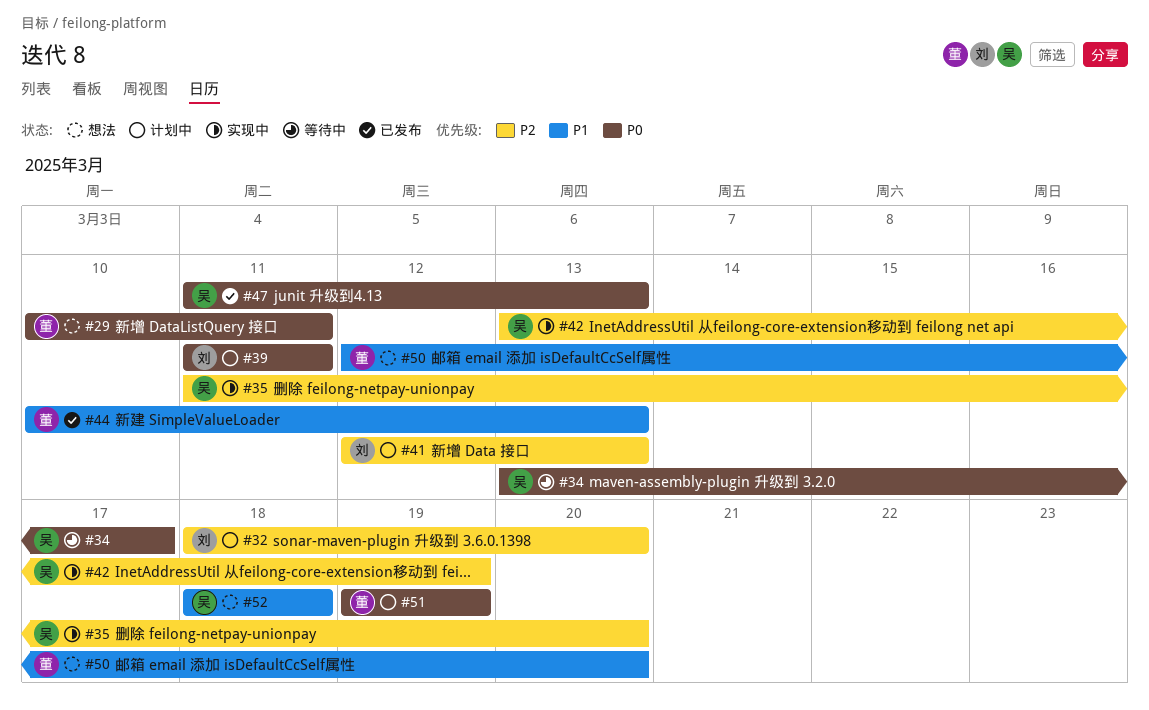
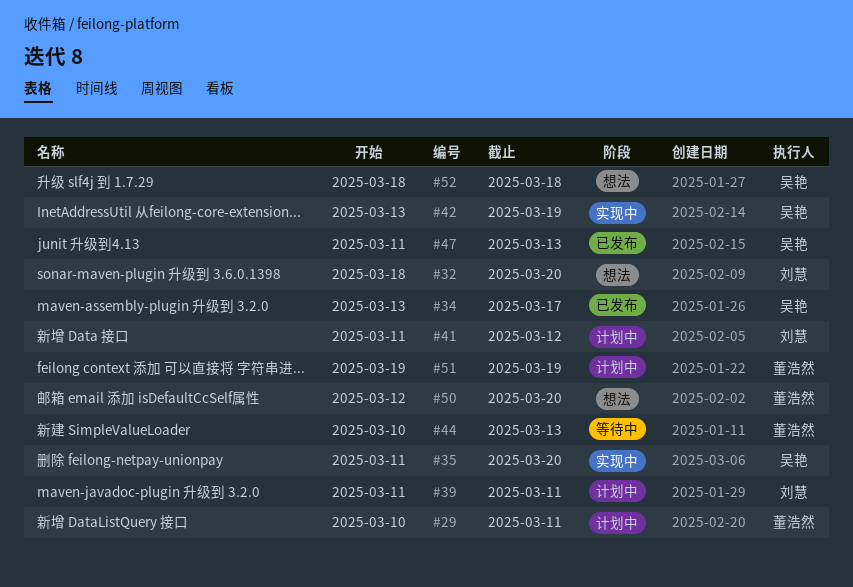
#29, status: 想法 -> 计划中
#32, status: 计划中 -> 想法
#34, status: 等待中 -> 已发布
#41, start: Mar 12 -> Mar 11
#41, due: Mar 13 -> Mar 12
#44, status: 已发布 -> 等待中

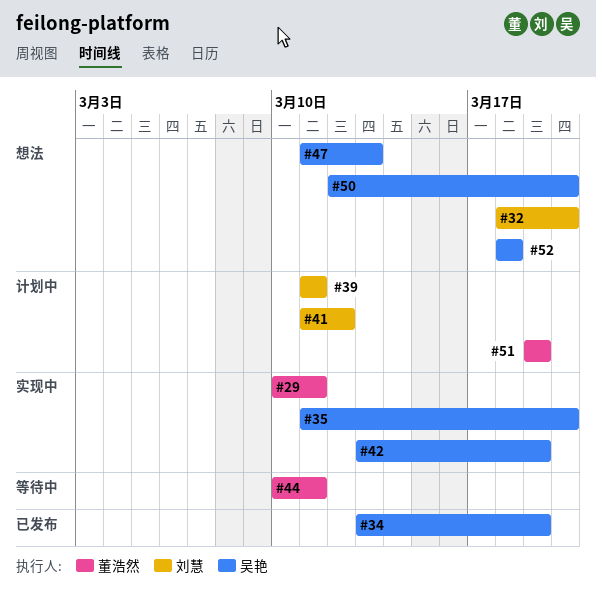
#29, status: 计划中 -> 实现中
#34, due: Mar 17 -> Mar 19
#44, due: Mar 13 -> Mar 11
#47, status: 已发布 -> 想法
#50, owner: 董浩然 -> 吴艳

